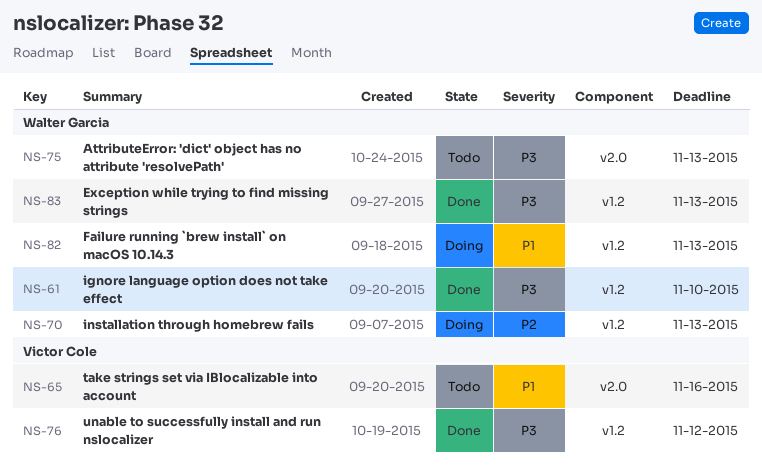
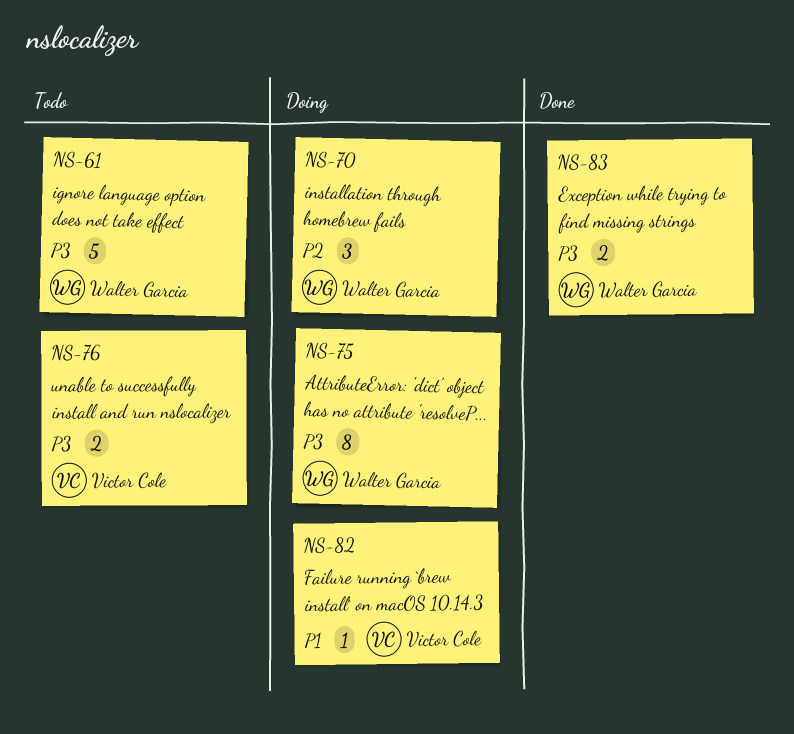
NS-61, status: Done -> Todo
NS-65: present -> none
NS-75, status: Todo -> Doing
NS-76, status: Done -> Todo
NS-82, owner: Walter Garcia -> Victor Cole

